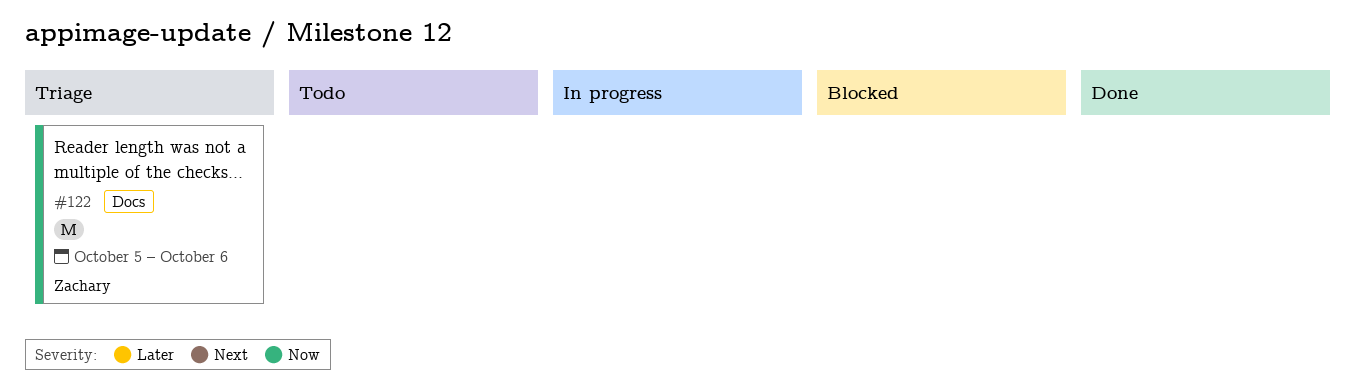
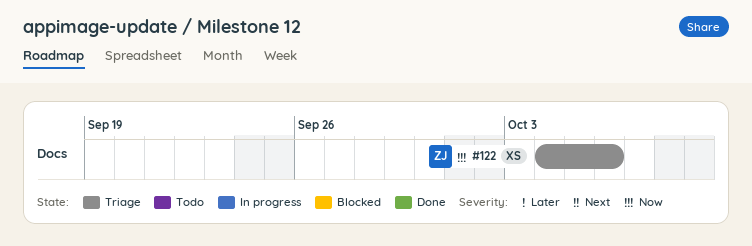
#122, estimate: M -> XS
#122, start: Oct 5 -> Oct 4

